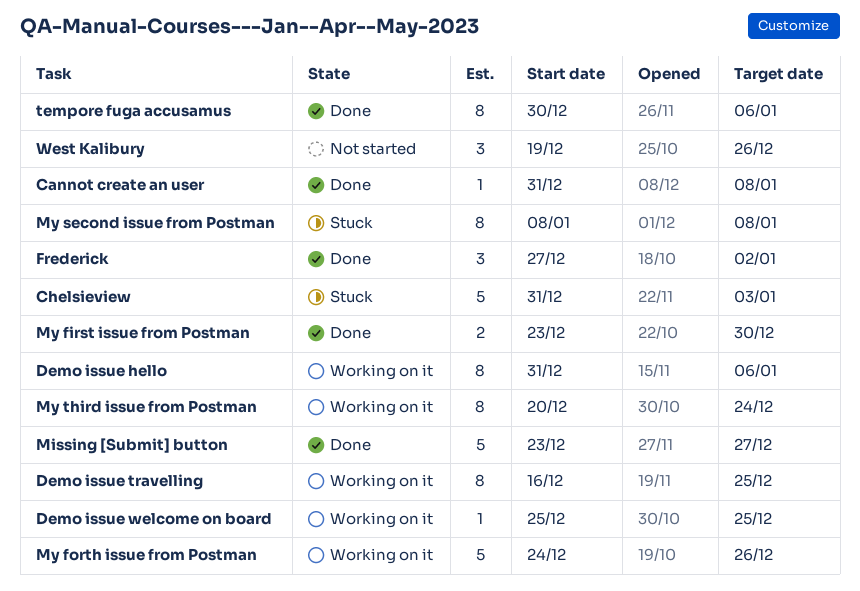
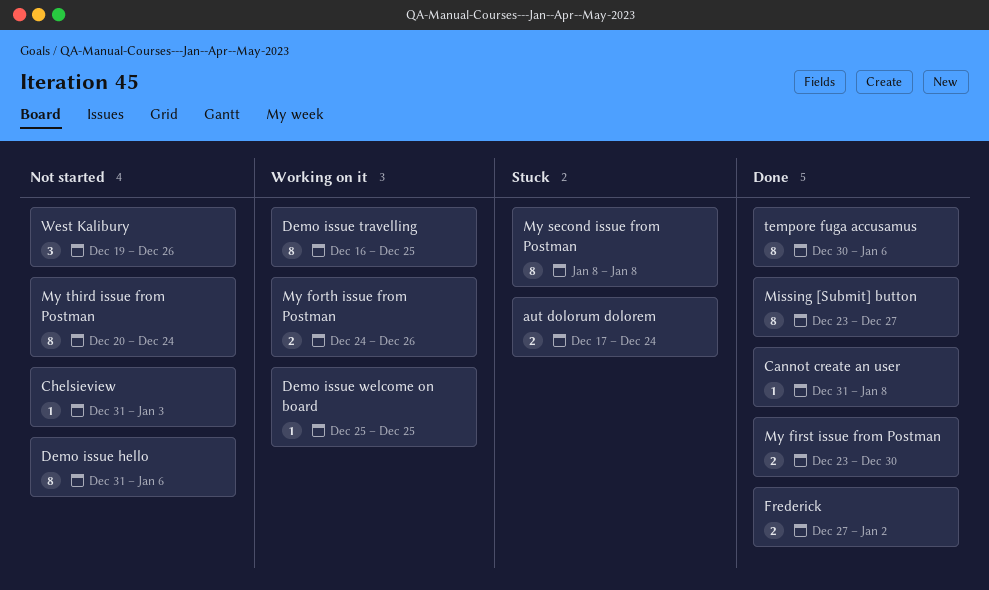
aut dolorum dolorem: none -> present
Chelsieview, status: Stuck -> Not started
Chelsieview, estimate: 5 -> 1
Demo issue hello, status: Working on it -> Not started
Frederick, estimate: 3 -> 2
Missing [Submit] button, estimate: 5 -> 8
My forth issue from Postman, estimate: 5 -> 2
My third issue from Postman, status: Working on it -> Not started

